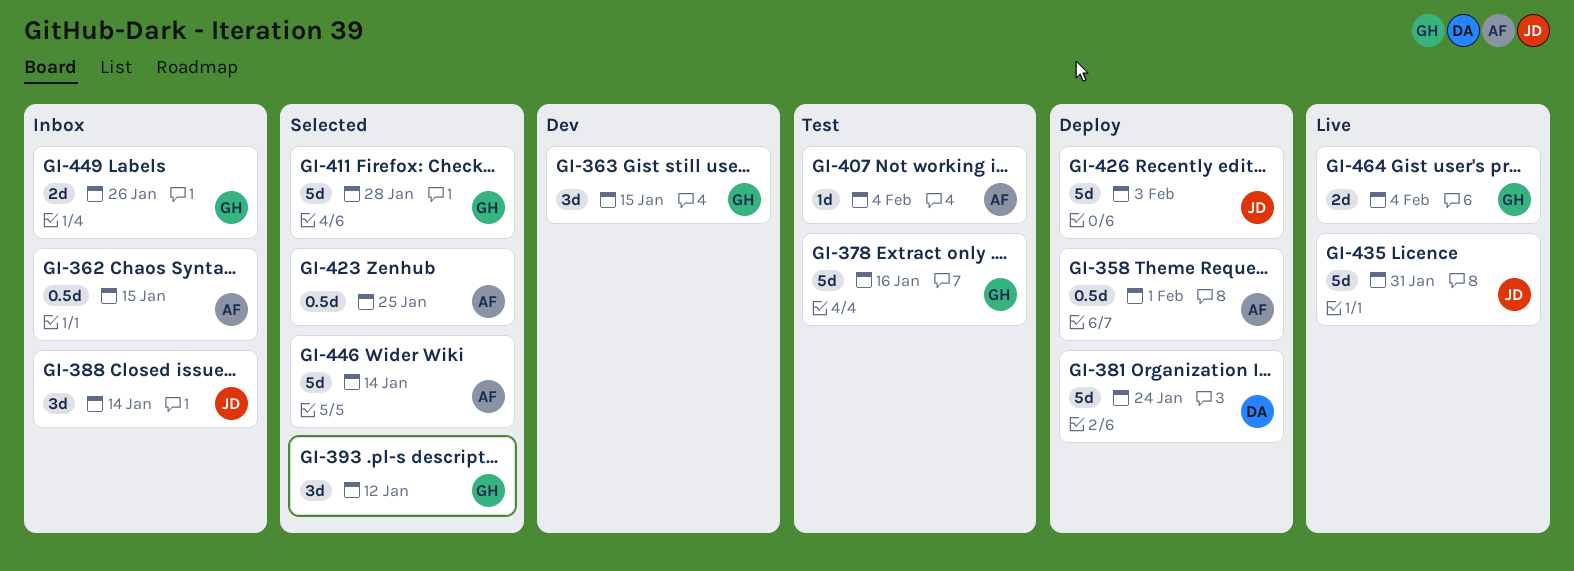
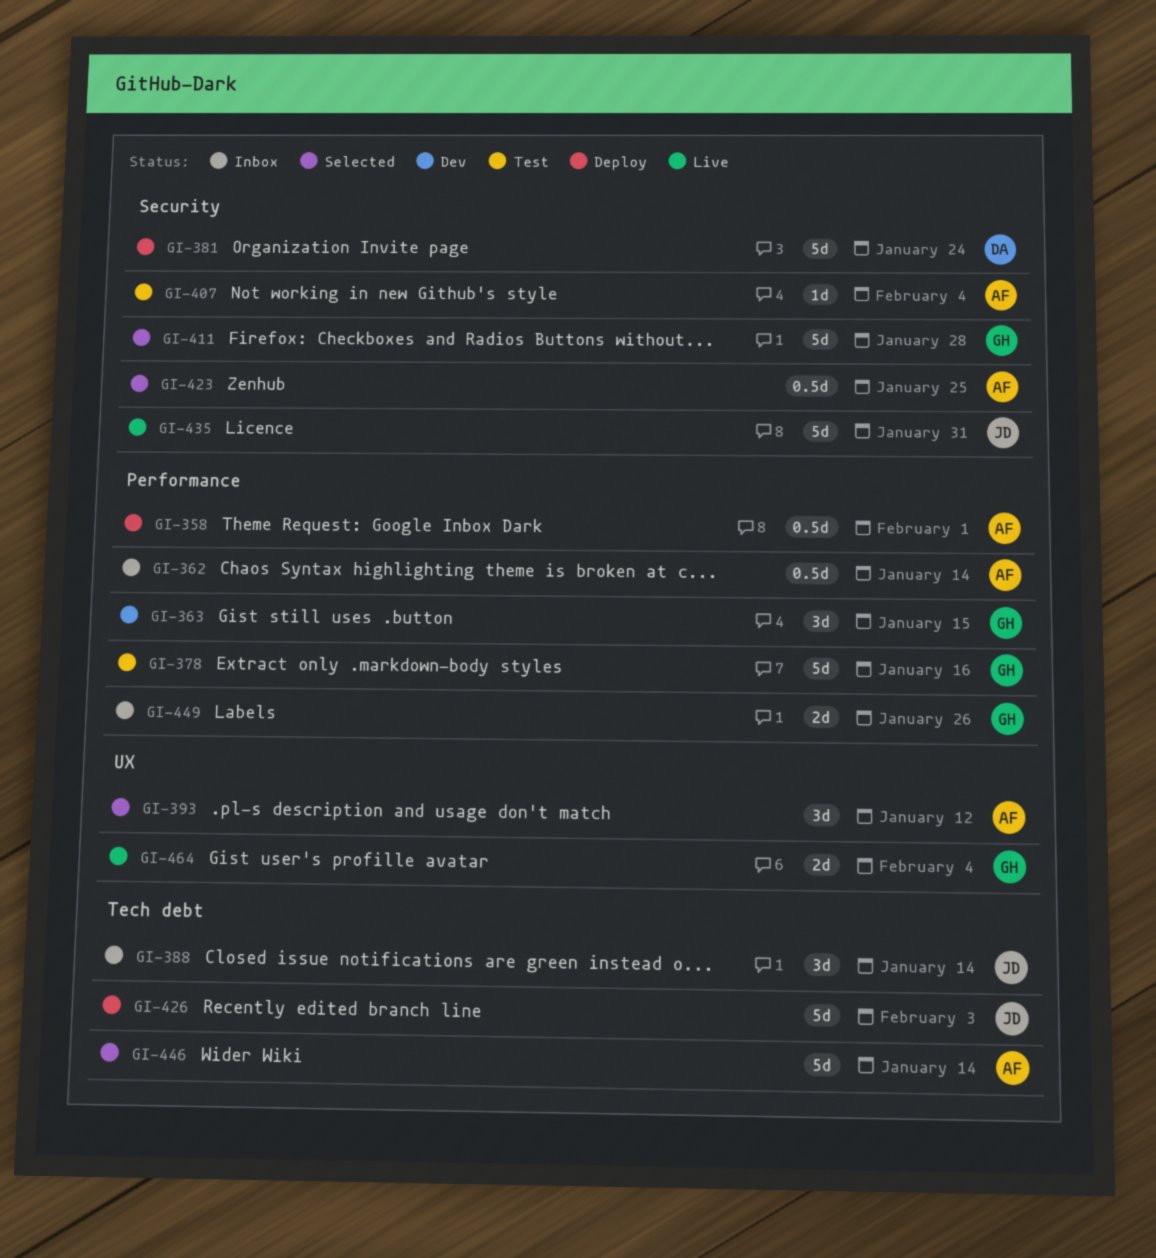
GI-362, due: Jan 15 -> Jan 14
GI-393, owner: GH -> AF

